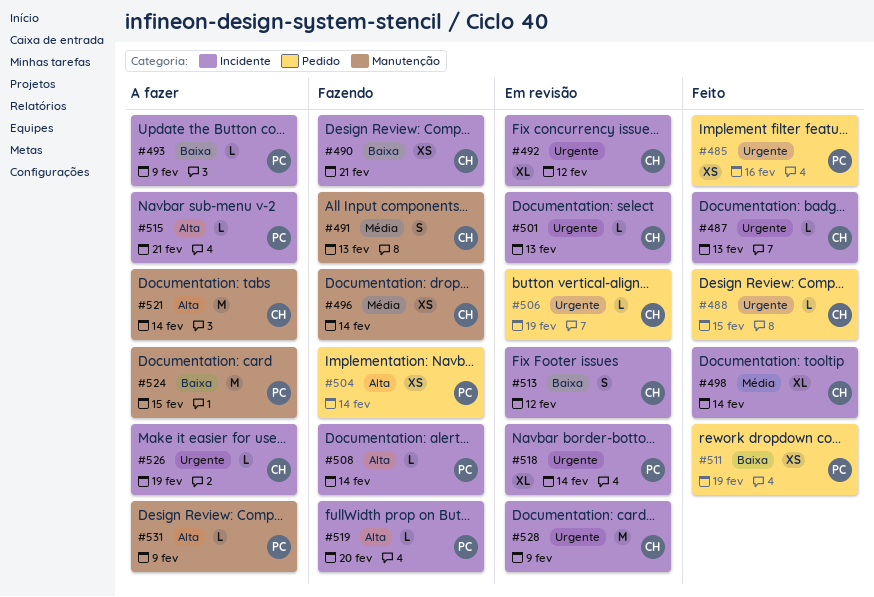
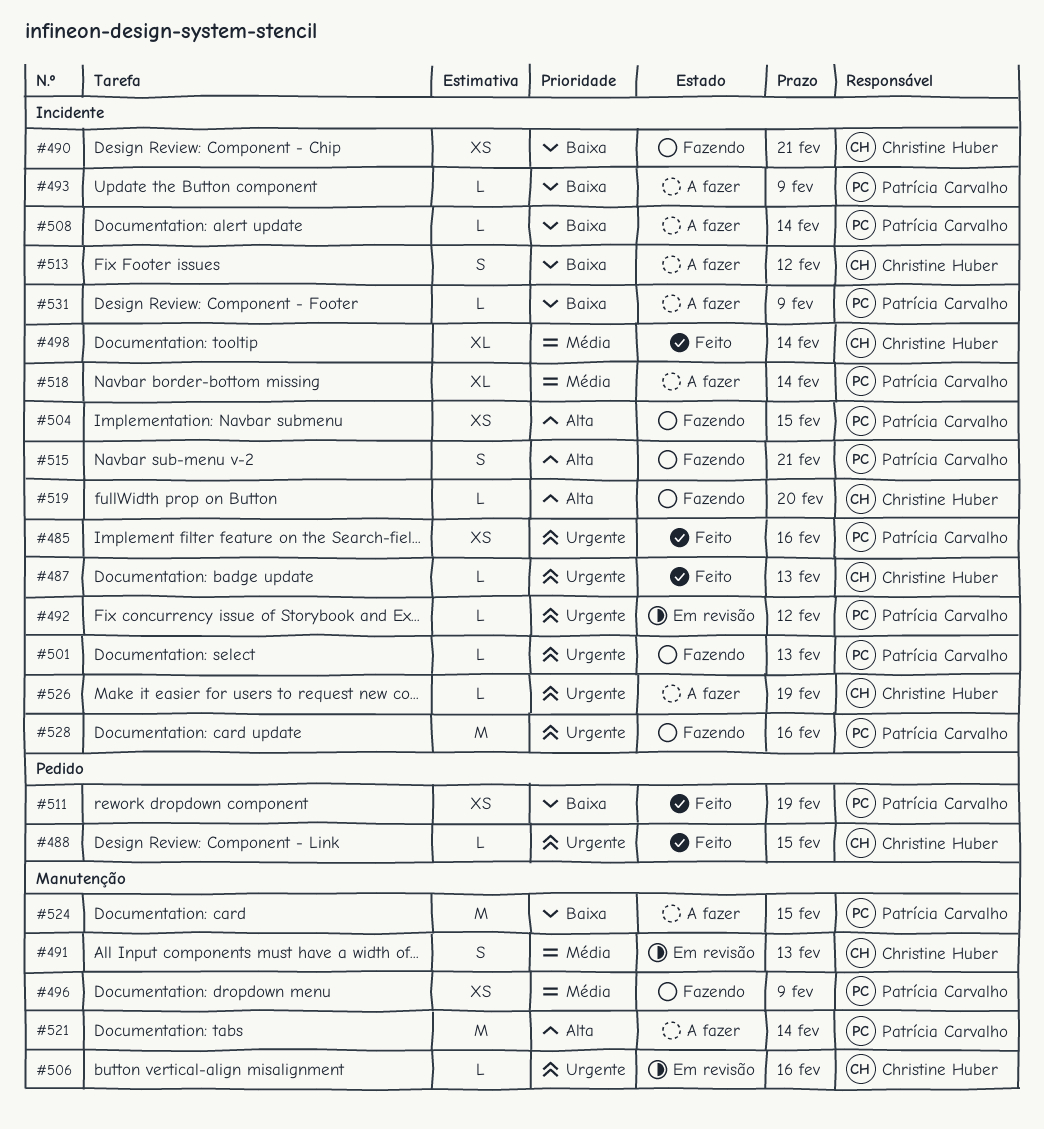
#485, label: Pedido -> Incidente
#491, status: Fazendo -> Em revisão
#492, owner: Christine Huber -> Patrícia Carvalho
#492, estimate: XL -> L
#496, owner: Christine Huber -> Patrícia Carvalho
#496, due: Feb 14 -> Feb 9
#501, status: Em revisão -> Fazendo
#501, owner: Christine Huber -> Patrícia Carvalho
#504, label: Pedido -> Incidente
#504, due: Feb 14 -> Feb 15
#506, label: Pedido -> Manutenção
#506, due: Feb 19 -> Feb 16
#508, status: Fazendo -> A fazer
#508, priority: Alta -> Baixa
#513, status: Em revisão -> A fazer
#515, status: A fazer -> Fazendo
#515, estimate: L -> S
#518, status: Em revisão -> A fazer
#518, priority: Urgente -> Média
#519, owner: Patrícia Carvalho -> Christine Huber
#521, owner: Christine Huber -> Patrícia Carvalho
#528, status: Em revisão -> Fazendo
#528, owner: Christine Huber -> Patrícia Carvalho
#528, due: Feb 9 -> Feb 16
#531, priority: Alta -> Baixa
#531, label: Manutenção -> Incidente

